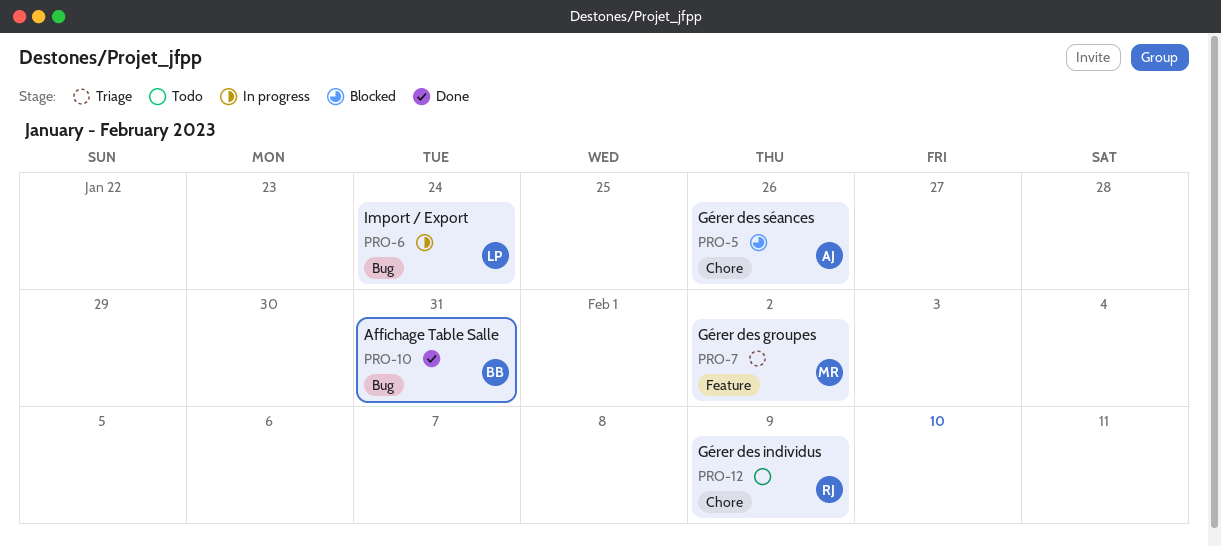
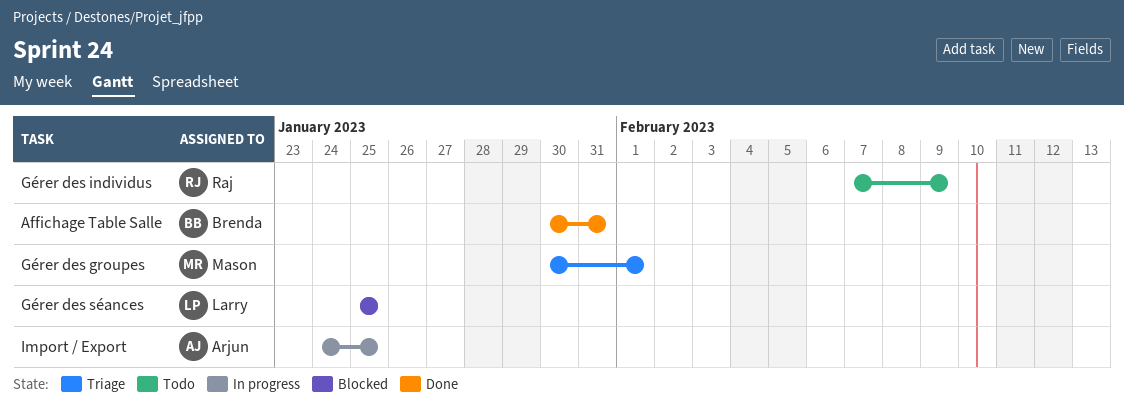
Gérer des groupes, due: Feb 2 -> Feb 1
Gérer des séances, owner: Arjun -> Larry
Gérer des séances, due: Jan 26 -> Jan 25
Import / Export, owner: Larry -> Arjun
Import / Export, due: Jan 24 -> Jan 25

